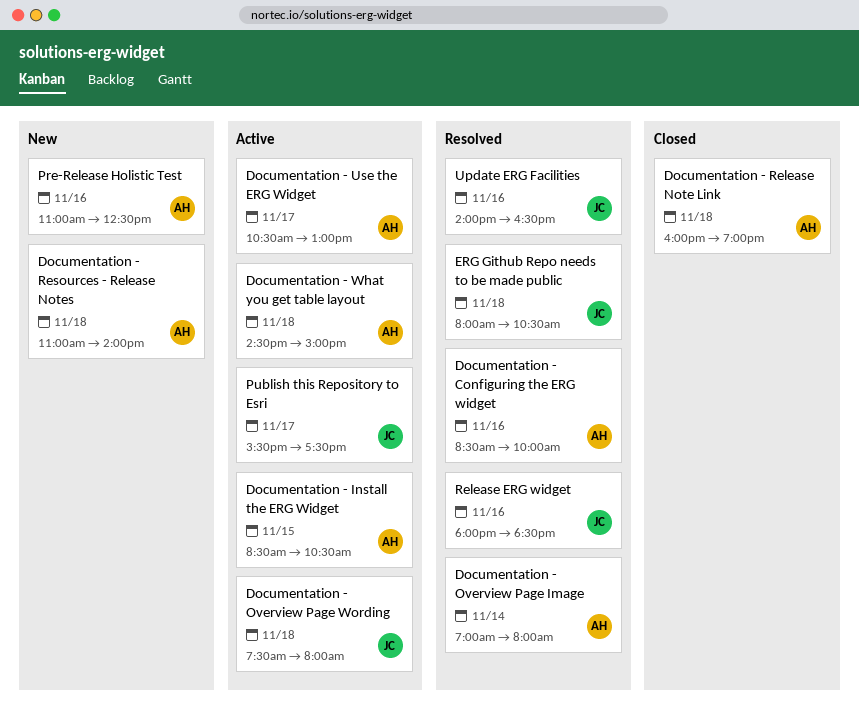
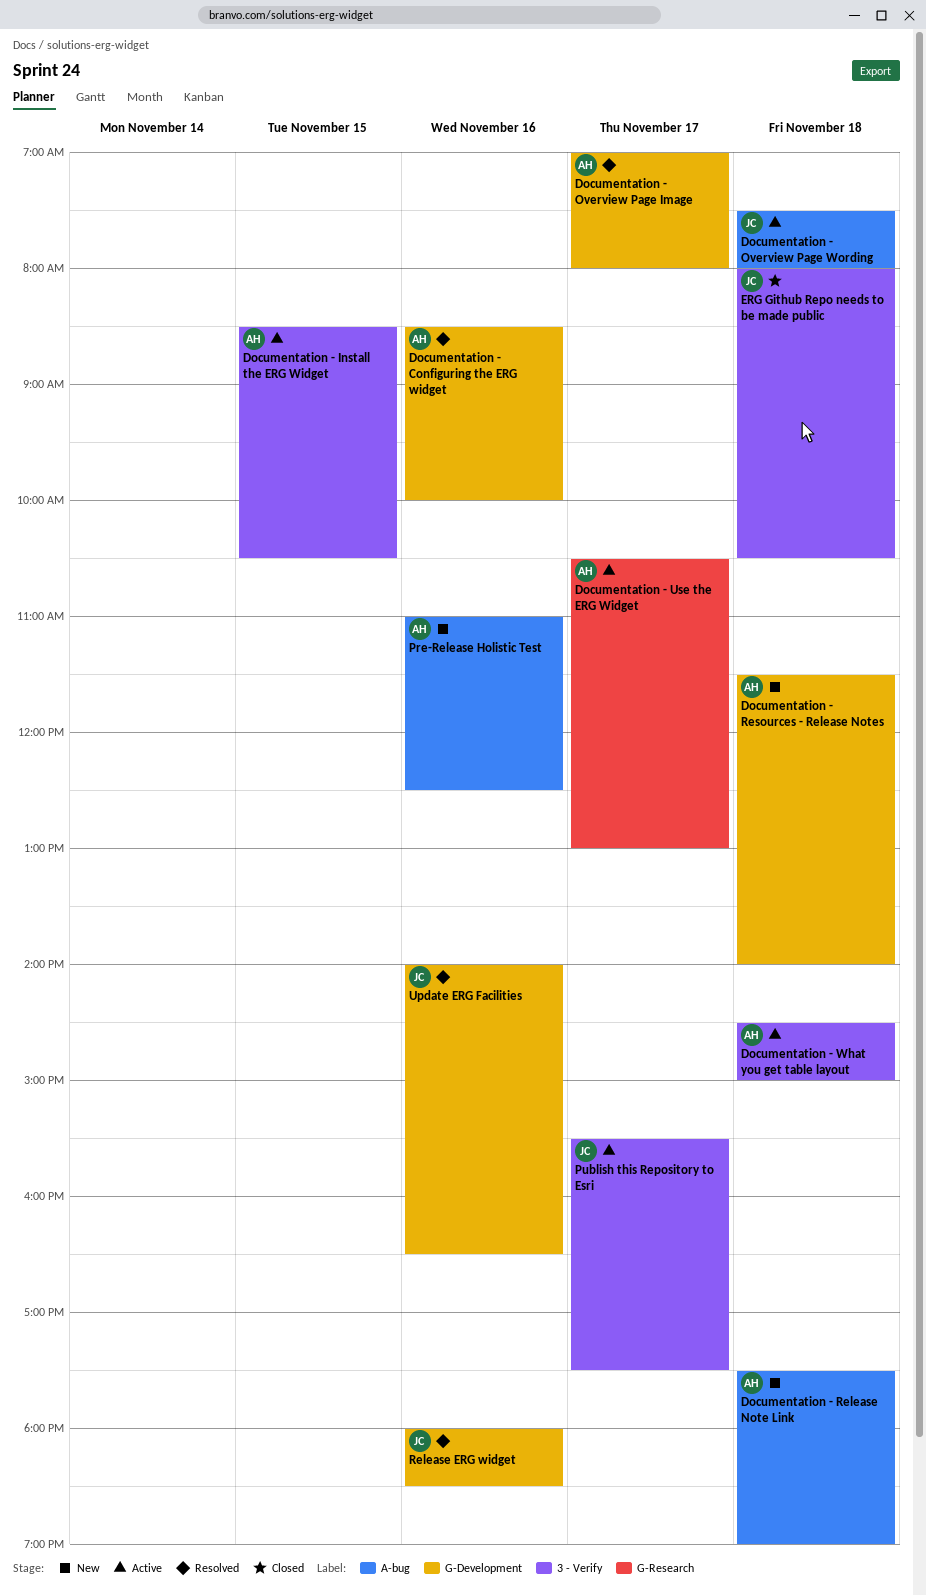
Documentation - Overview Page Image, day: Nov 14 -> Nov 17
Documentation - Release Note Link, status: Closed -> New
Documentation - Release Note Link, begins: 16:00 -> 17:30
Documentation - Resources - Release Notes, begins: 11:00 -> 11:30
ERG Github Repo needs to be made public, status: Resolved -> Closed

